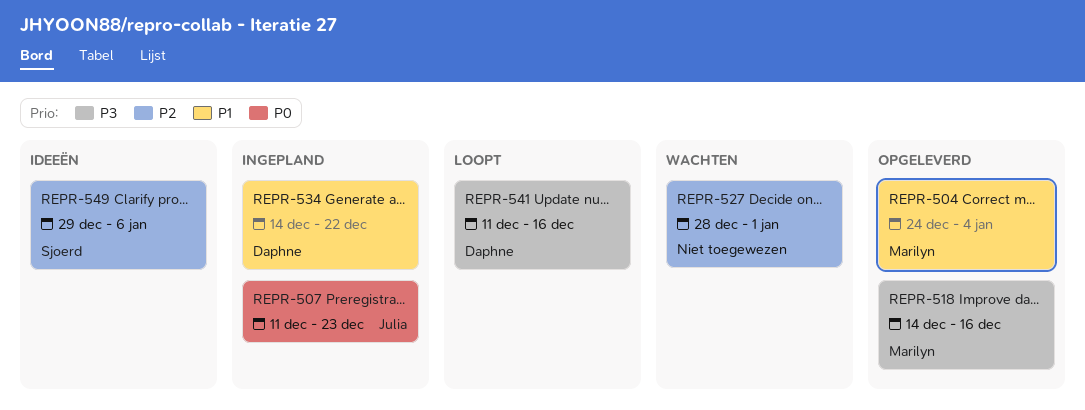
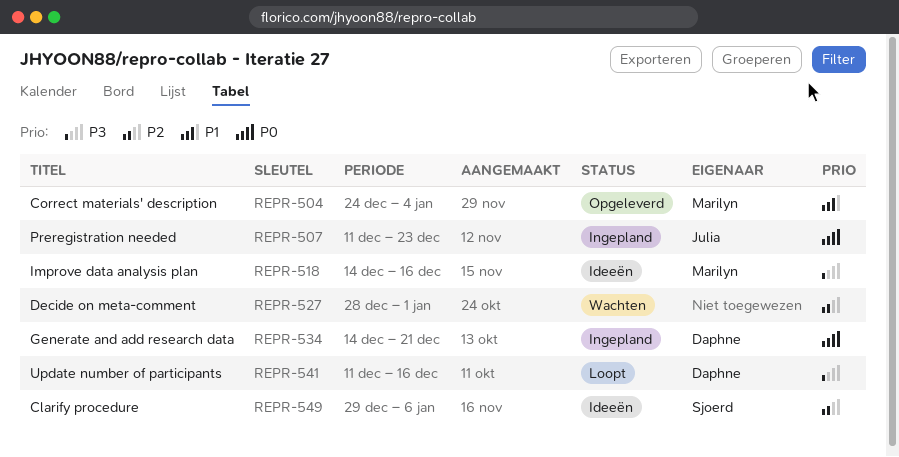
REPR-518, status: Opgeleverd -> Ideeën
REPR-534, priority: P1 -> P0
REPR-534, due: Dec 22 -> Dec 21

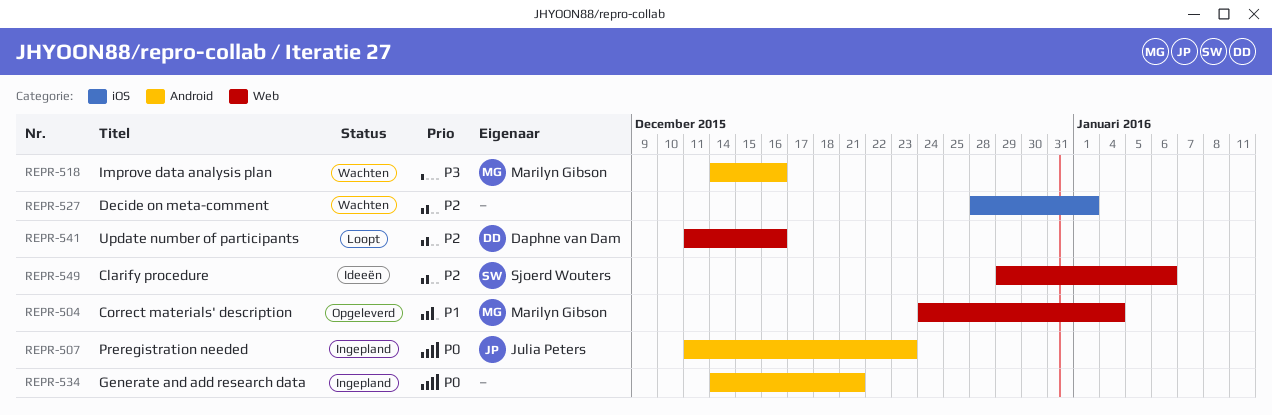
REPR-518, status: Ideeën -> Wachten
REPR-534, owner: Daphne van Dam -> none
REPR-541, priority: P3 -> P2

